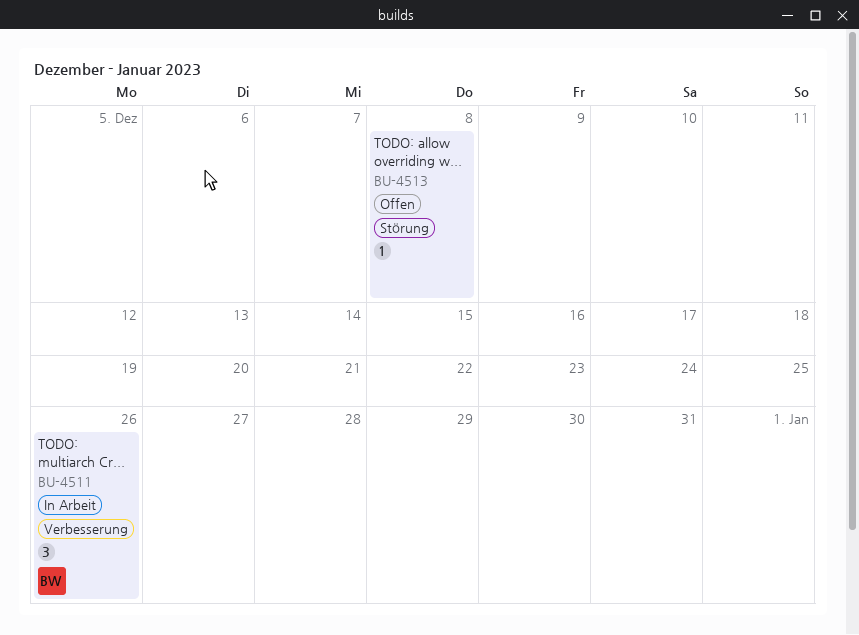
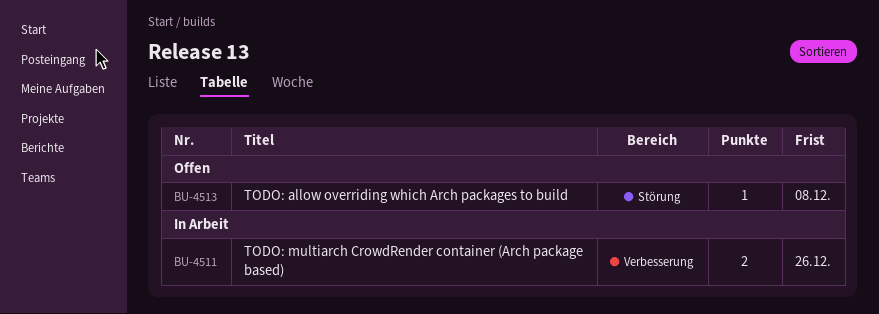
BU-4511, estimate: 3 -> 2

